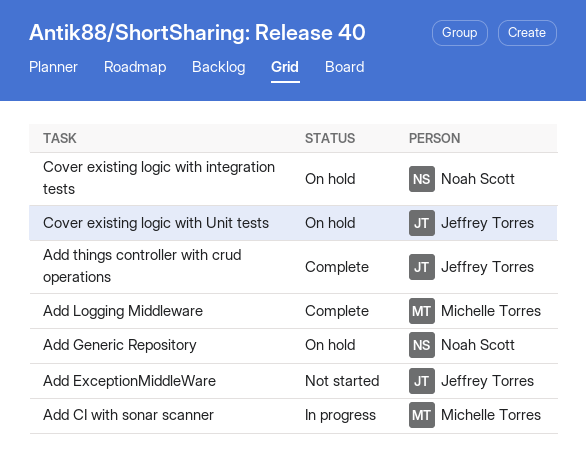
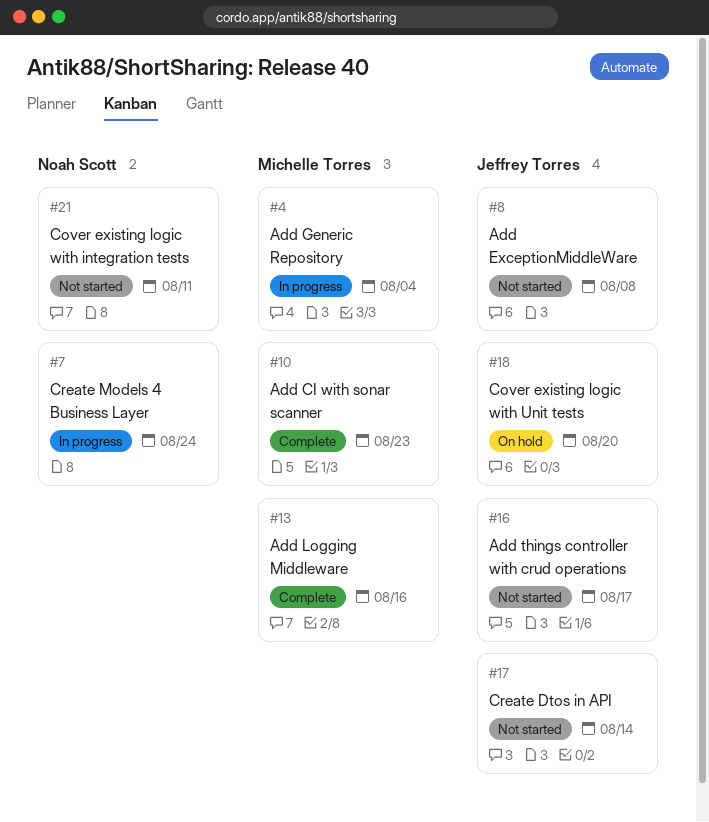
Add CI with sonar scanner, status: In progress -> Complete
Add Generic Repository, status: On hold -> In progress
Add Generic Repository, owner: Noah Scott -> Michelle Torres
Add things controller with crud operations, status: Complete -> Not started
Cover existing logic with integration tests, status: On hold -> Not started
Create Dtos in API: none -> present
Create Models 4 Business Layer: none -> present

